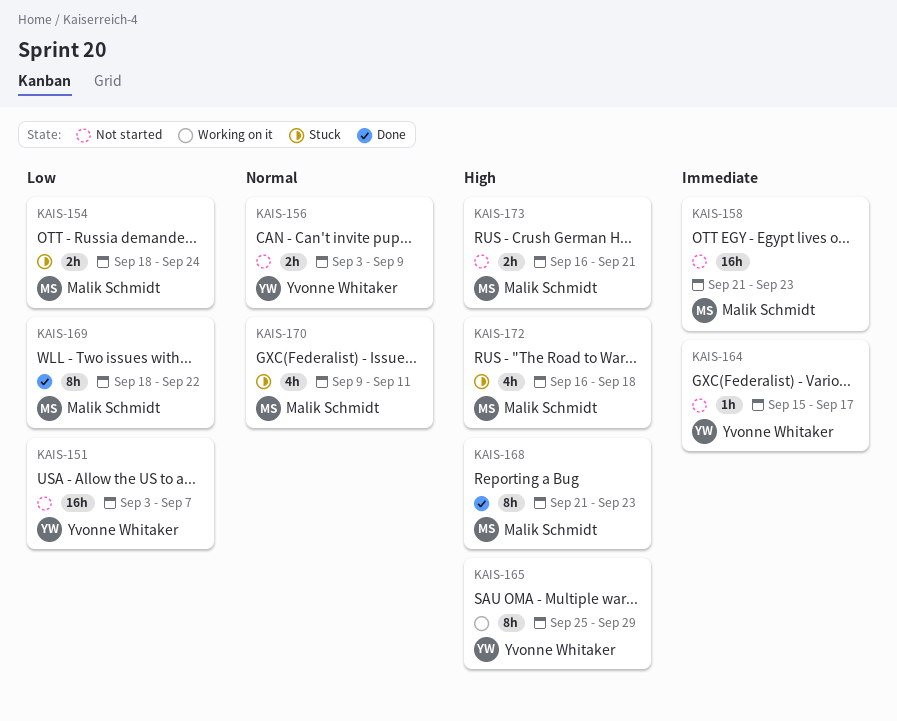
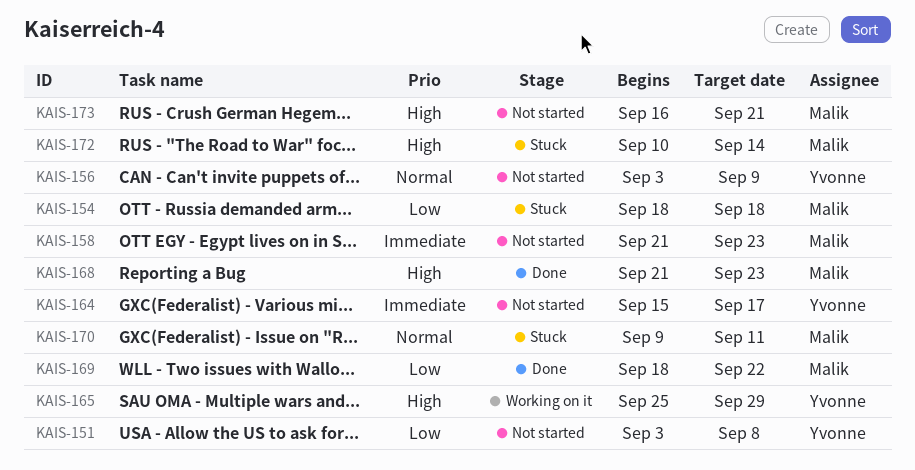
KAIS-151, due: Sep 7 -> Sep 8
KAIS-154, due: Sep 24 -> Sep 18
KAIS-172, start: Sep 16 -> Sep 10
KAIS-172, due: Sep 18 -> Sep 14

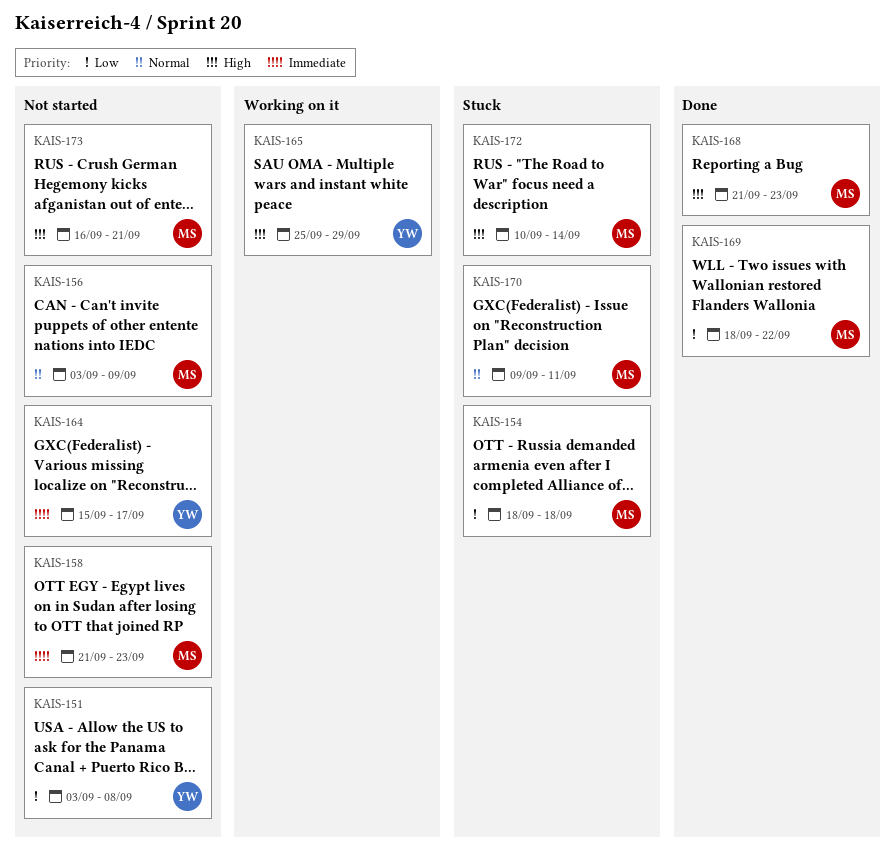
KAIS-156, owner: Yvonne -> Malik

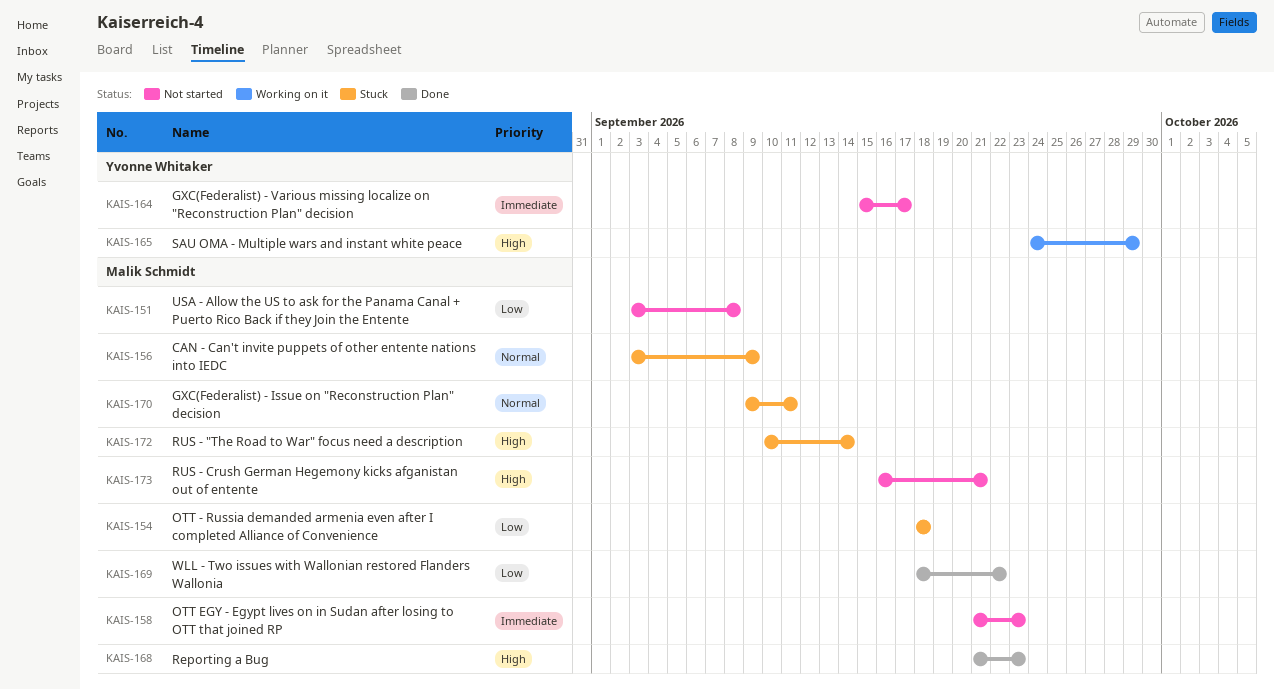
KAIS-151, owner: Yvonne Whitaker -> Malik Schmidt
KAIS-156, status: Not started -> Stuck
KAIS-165, start: Sep 25 -> Sep 24

